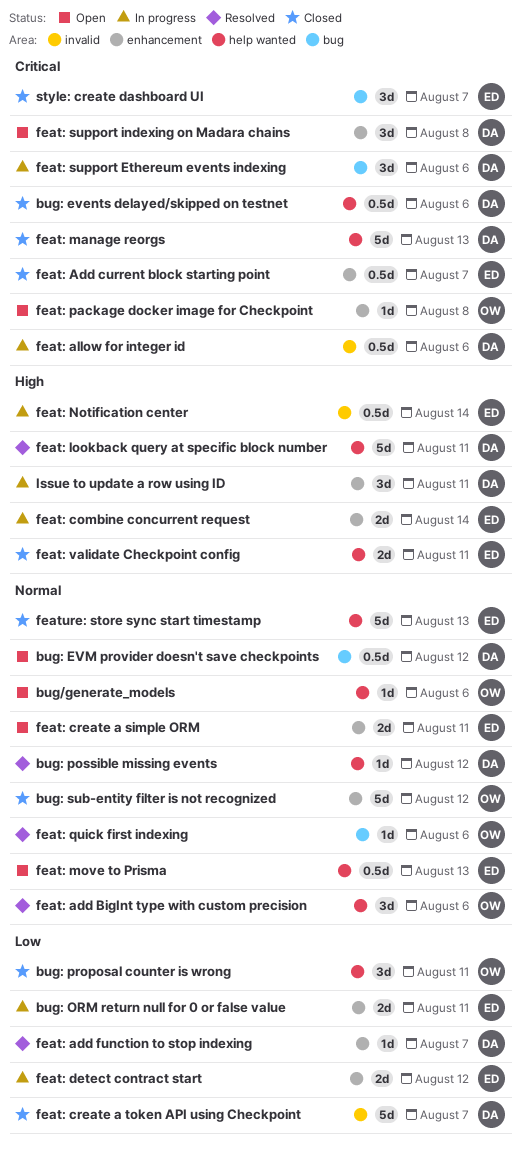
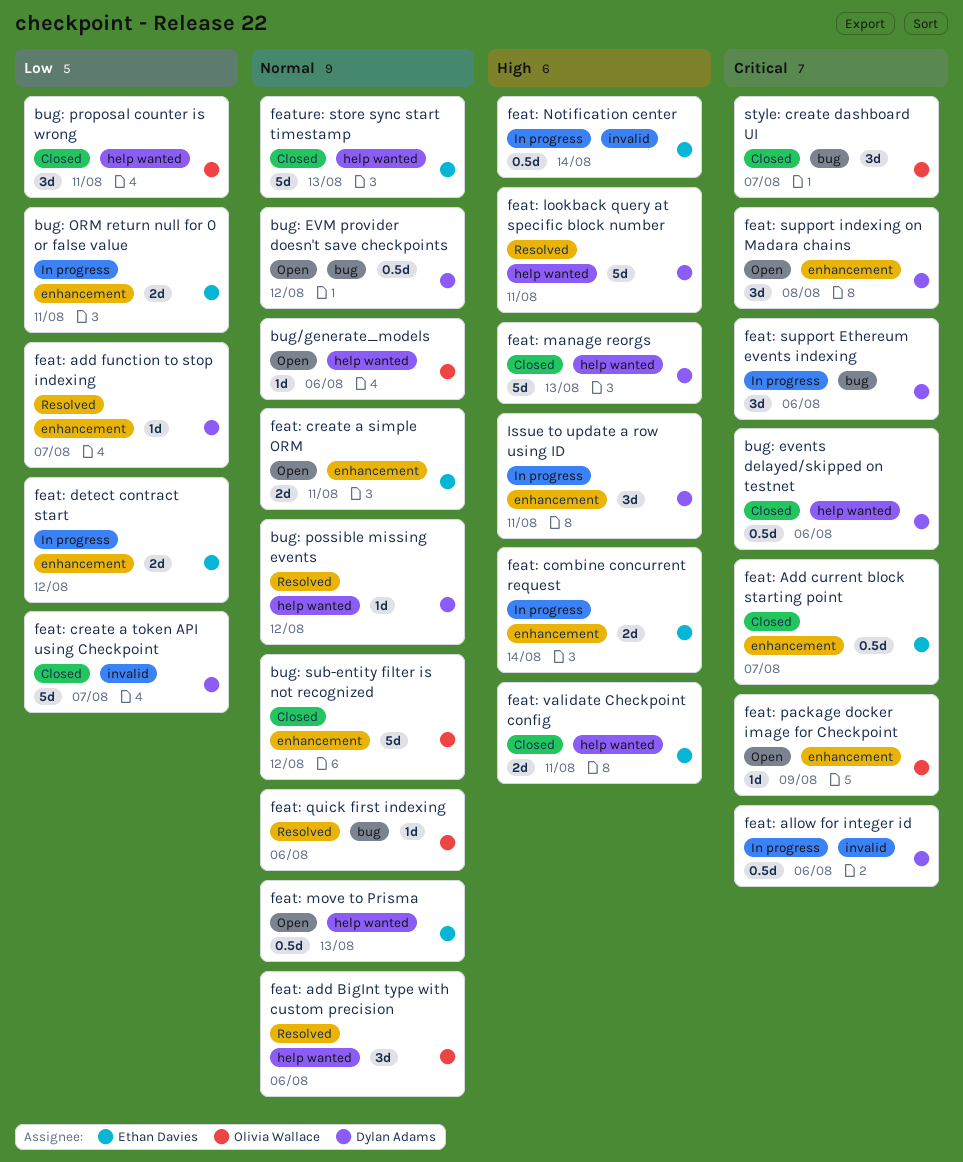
feat: manage reorgs, priority: Critical -> High
feat: package docker image for Checkpoint, due: Aug 8 -> Aug 9
style: create dashboard UI, owner: Ethan Davies -> Olivia Wallace

